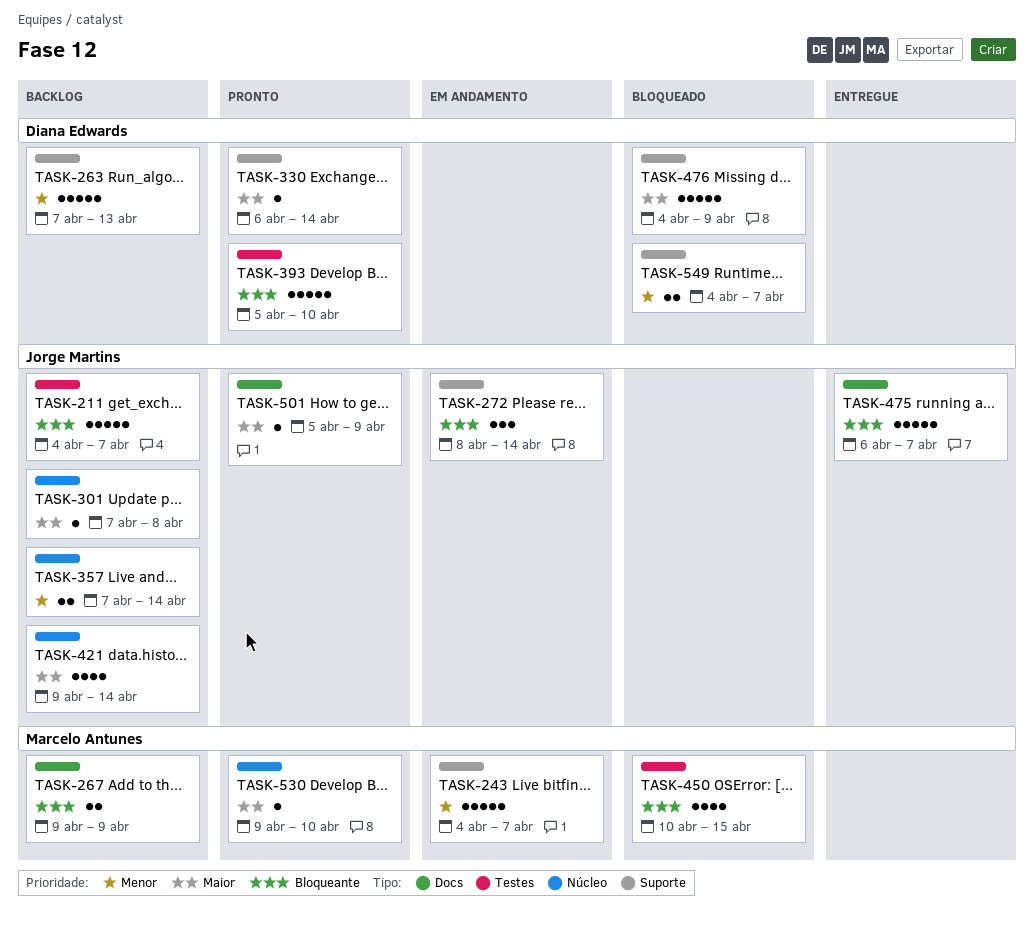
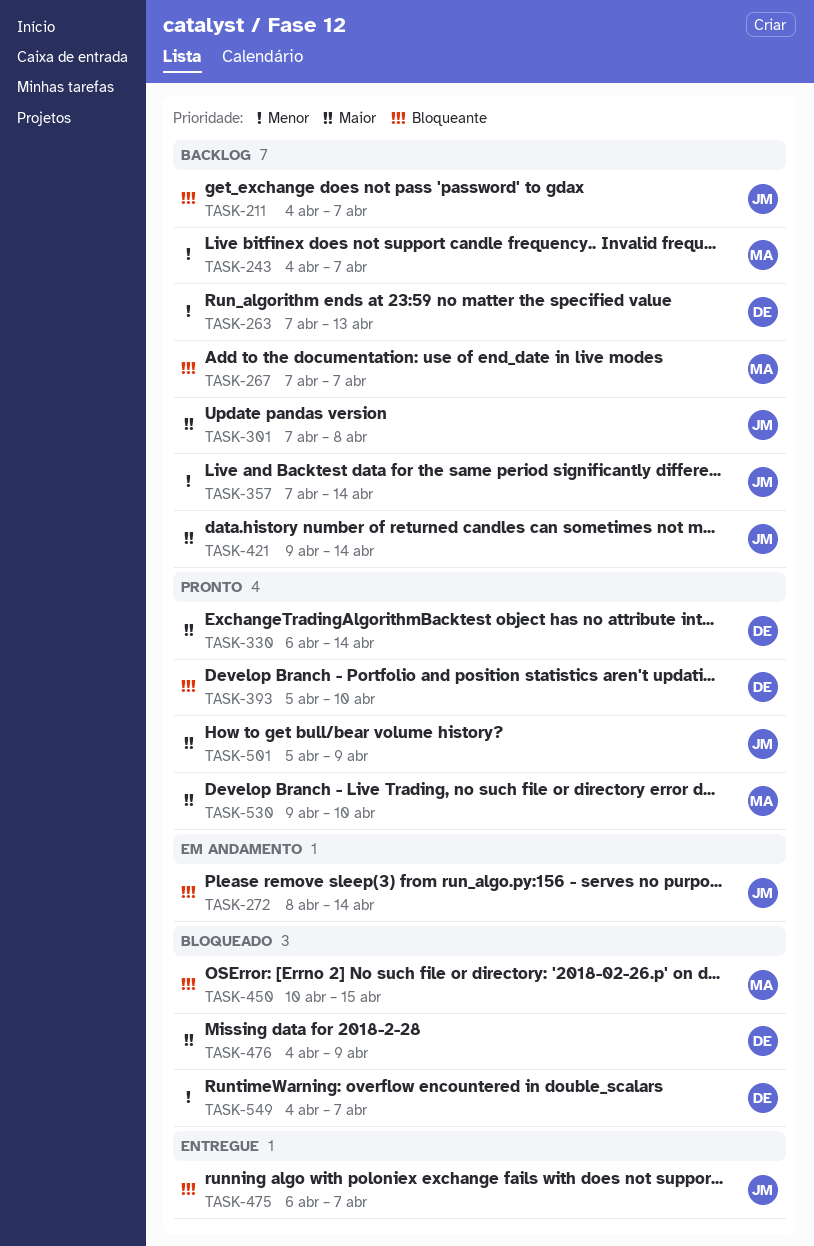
TASK-243, status: Em andamento -> Backlog
TASK-267, start: Apr 9 -> Apr 7
TASK-267, due: Apr 9 -> Apr 7

